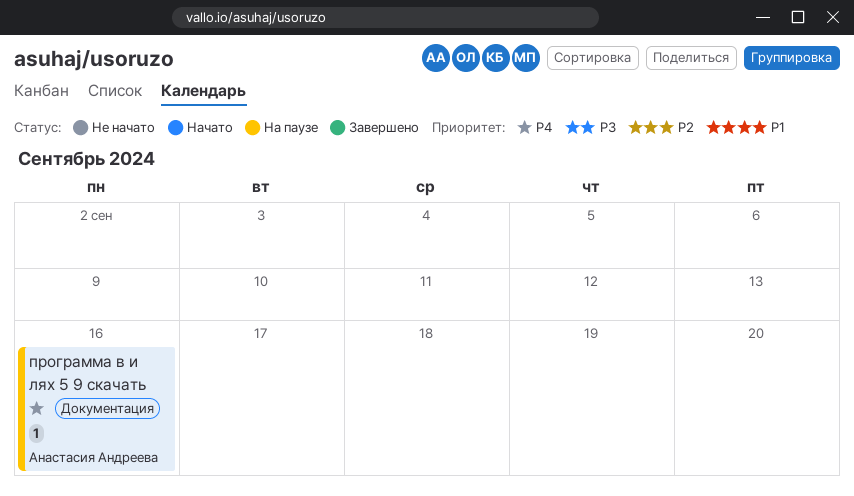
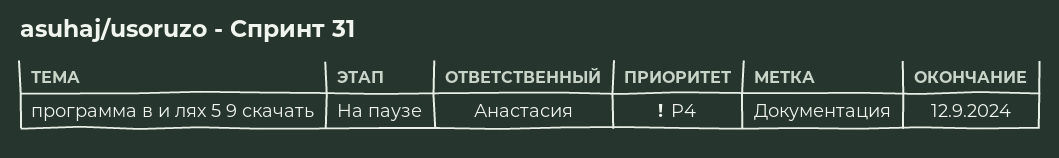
программа в и лях 5 9 скачать, due: Sep 16 -> Sep 12

